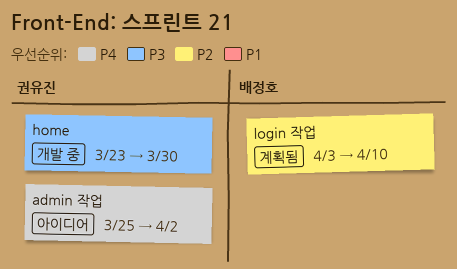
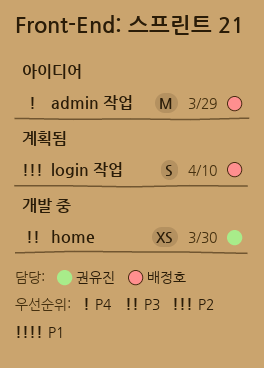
admin 작업, owner: 권유진 -> 배정호
admin 작업, due: Apr 2 -> Mar 29

